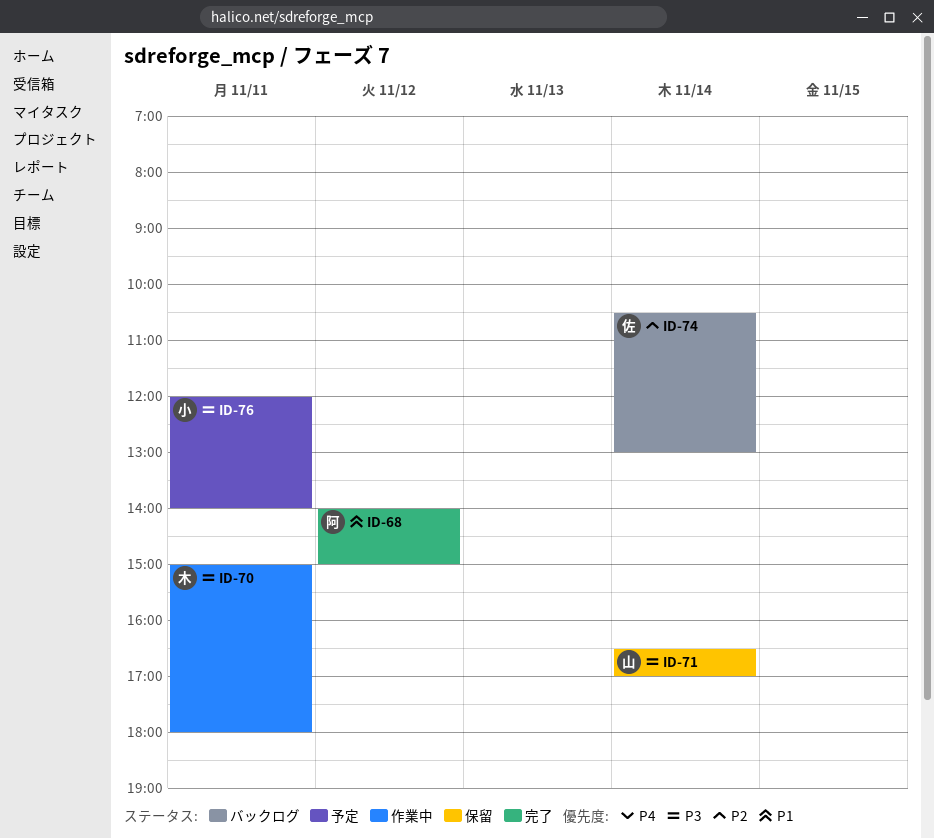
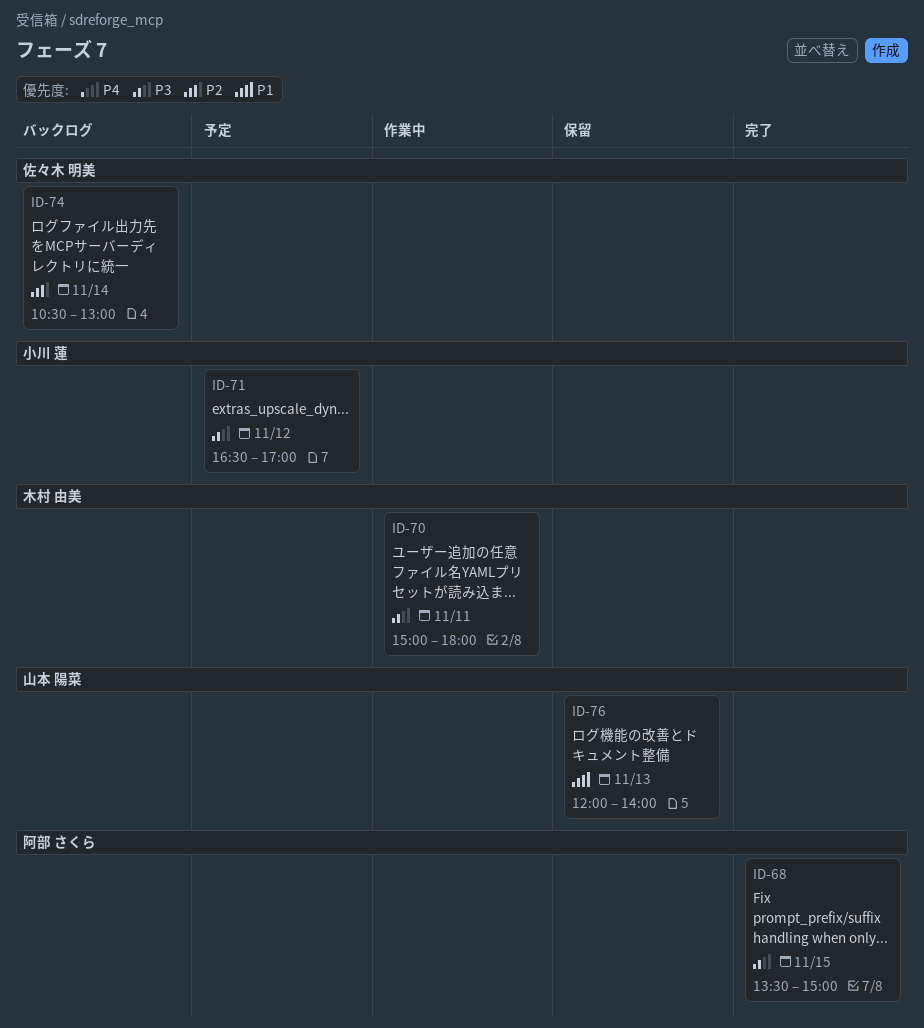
ID-68, priority: P1 -> P3
ID-68, day: Nov 12 -> Nov 15
ID-68, begins: 14:00 -> 13:30
ID-71, status: 保留 -> 予定
ID-71, owner: 山本 陽菜 -> 小川 蓮
ID-71, day: Nov 14 -> Nov 12
ID-76, status: 予定 -> 保留
ID-76, owner: 小川 蓮 -> 山本 陽菜
ID-76, priority: P3 -> P1
ID-76, day: Nov 11 -> Nov 13

